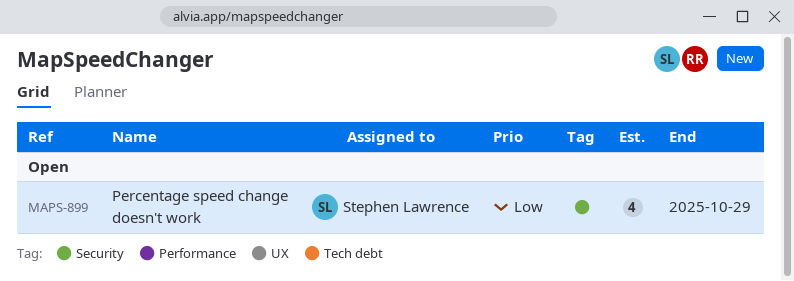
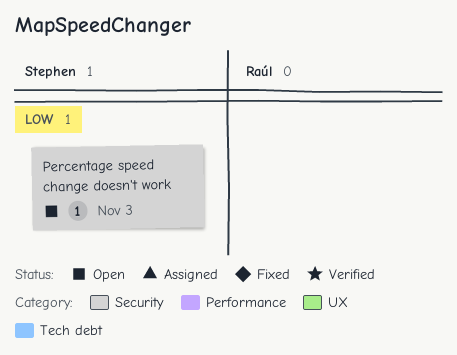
Percentage speed change doesn't work, estimate: 4 -> 1
Percentage speed change doesn't work, due: Oct 29 -> Nov 3

